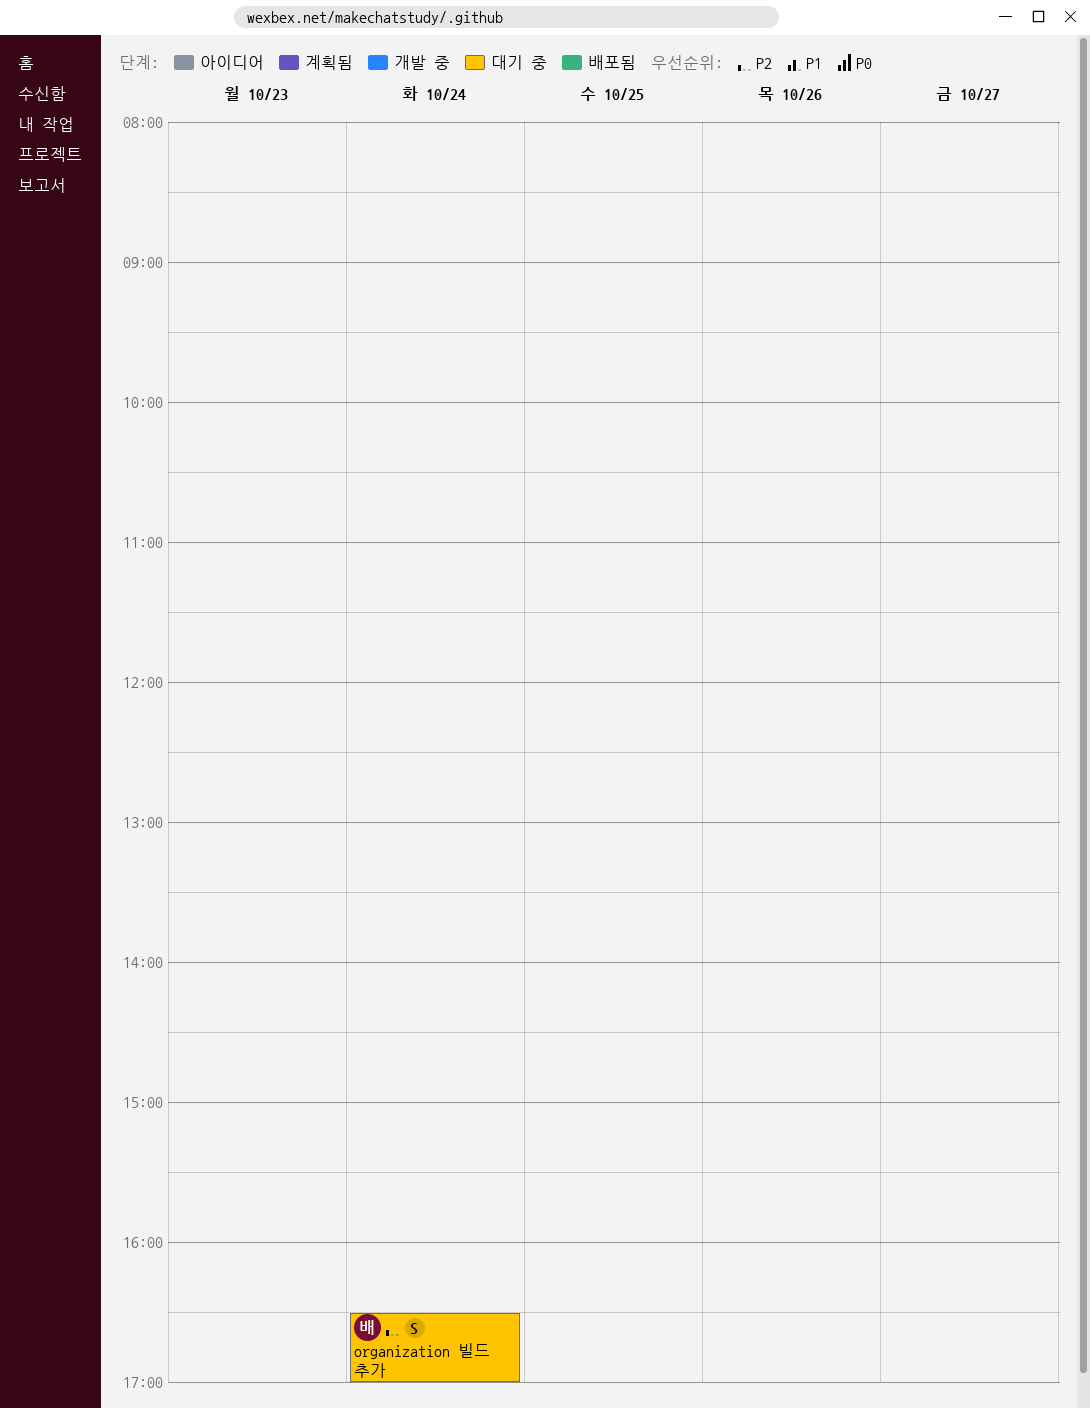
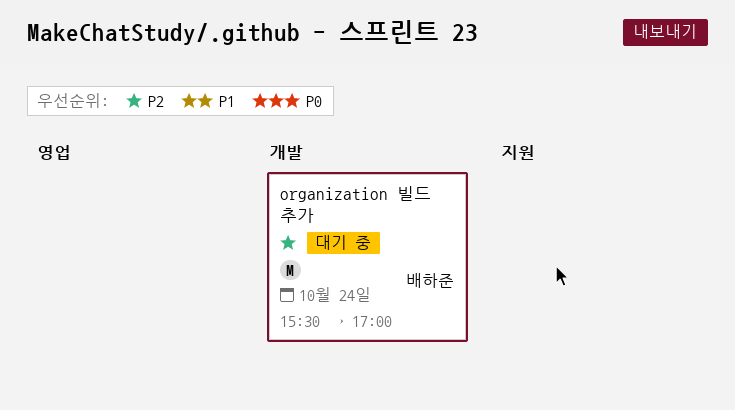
organization 빌드 추가, estimate: S -> M
organization 빌드 추가, begins: 16:30 -> 15:30

